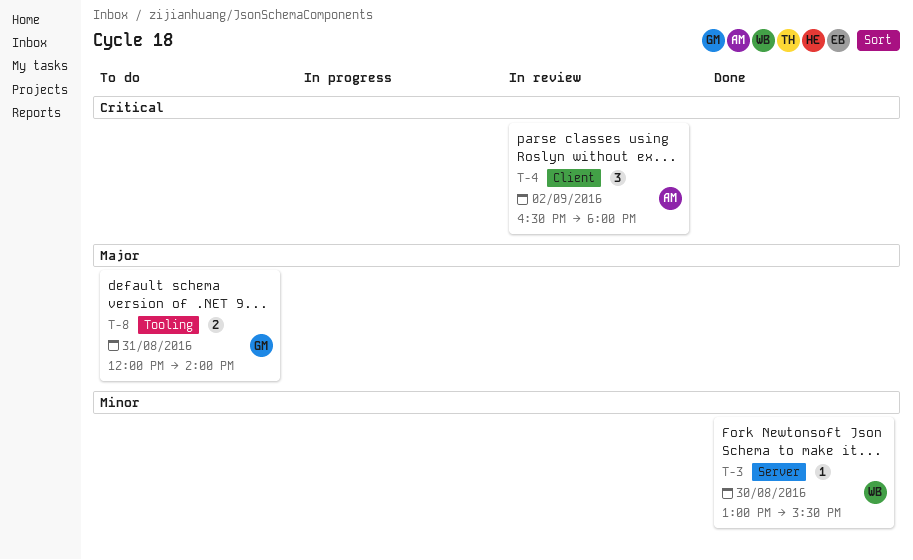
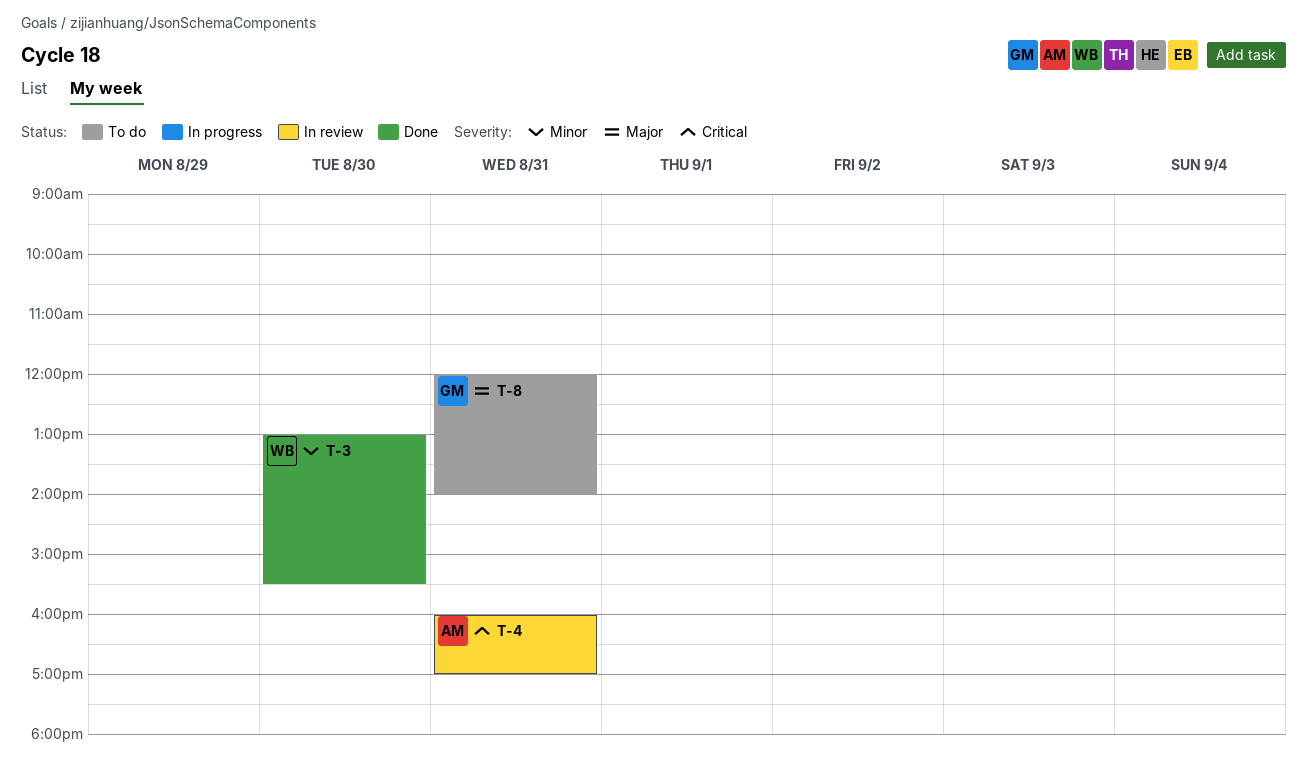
T-4, day: Sep 2 -> Aug 31
T-4, begins: 16:30 -> 16:00
T-4, ends: 18:00 -> 17:00

